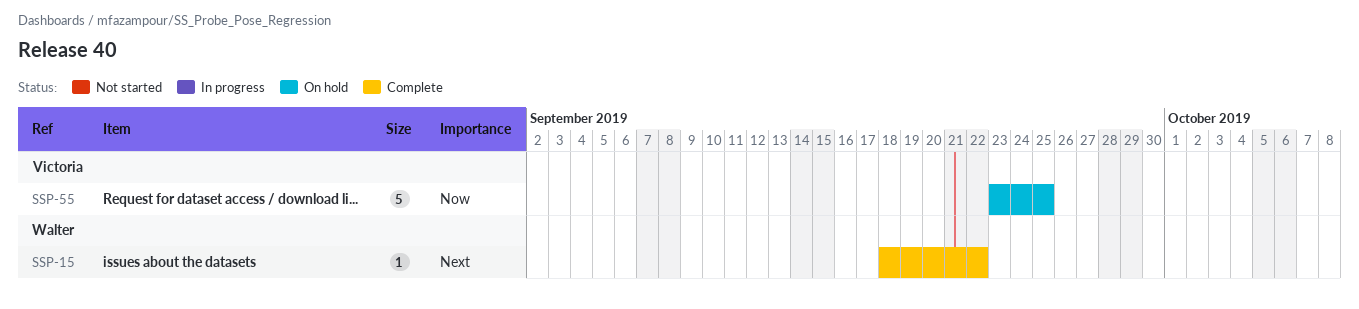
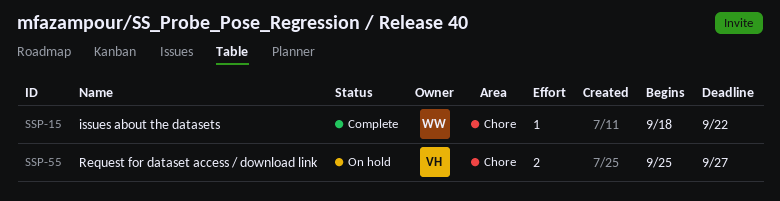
SSP-55, estimate: 5 -> 2
SSP-55, start: Sep 23 -> Sep 25
SSP-55, due: Sep 25 -> Sep 27

